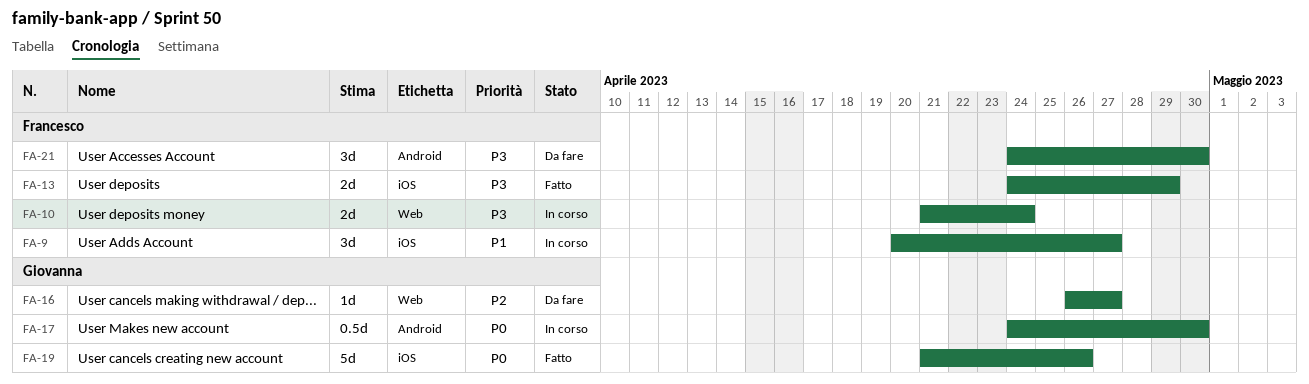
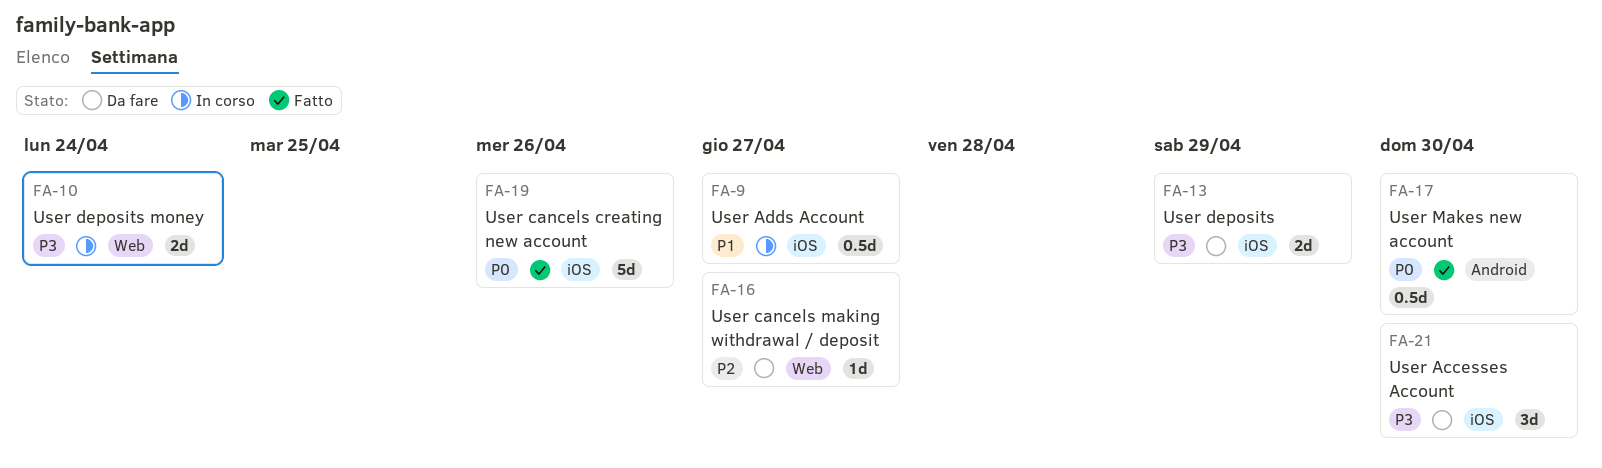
FA-9, estimate: 3d -> 0.5d
FA-13, status: Fatto -> Da fare
FA-17, status: In corso -> Fatto
FA-21, label: Android -> iOS

